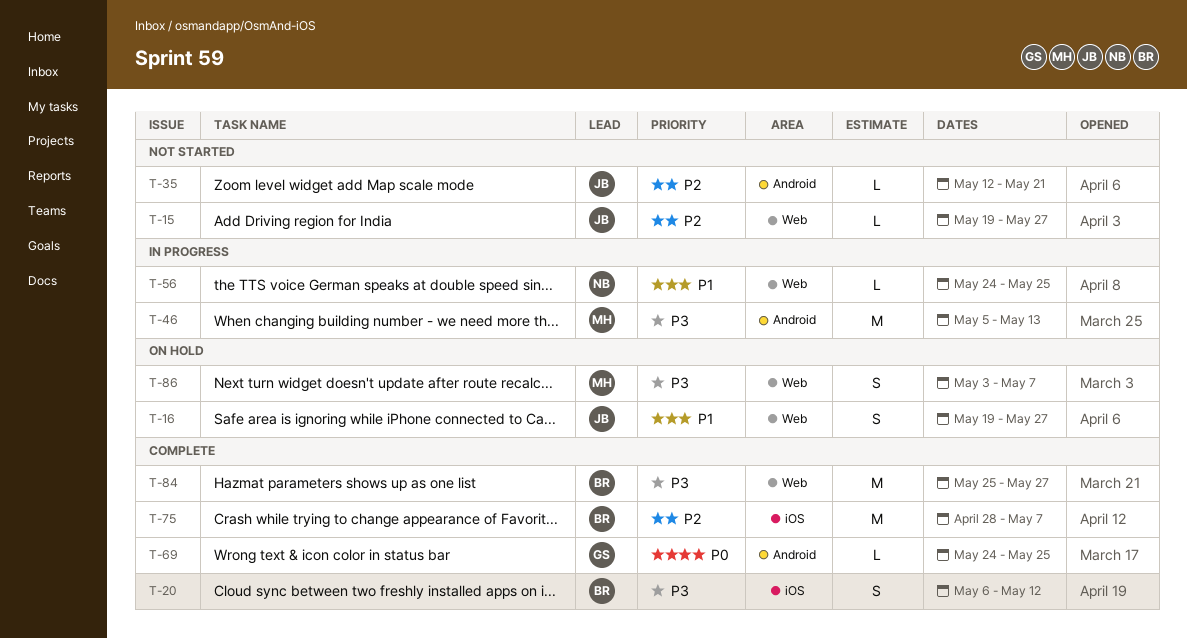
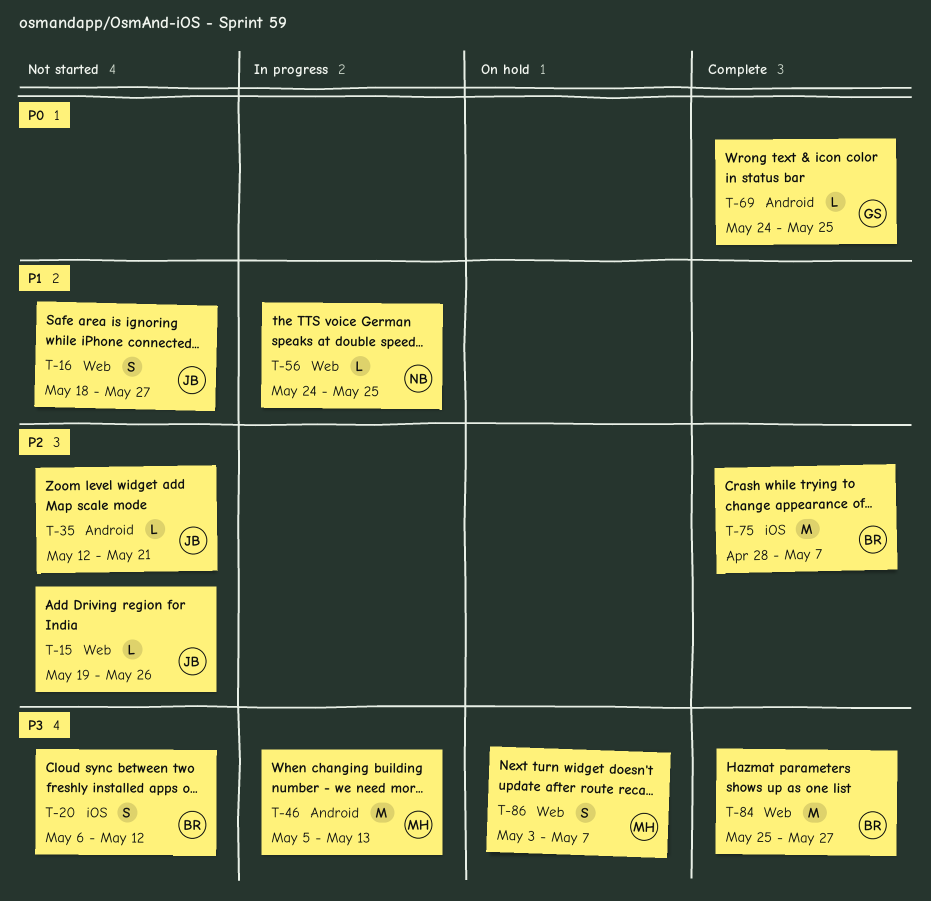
T-15, due: May 27 -> May 26
T-16, status: On hold -> Not started
T-16, start: May 19 -> May 18
T-20, status: Complete -> Not started

